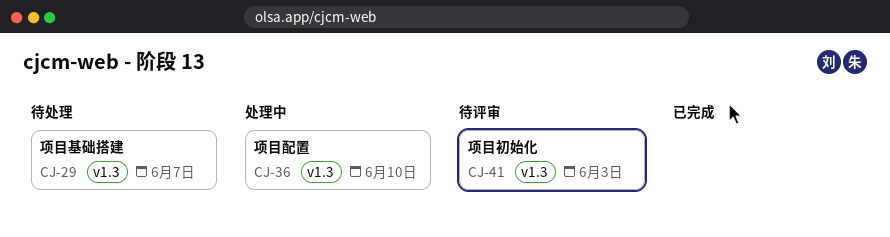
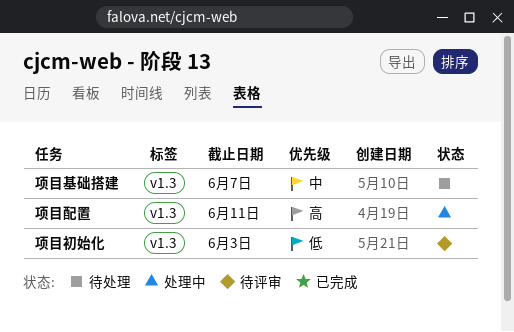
项目配置, due: Jun 10 -> Jun 11

